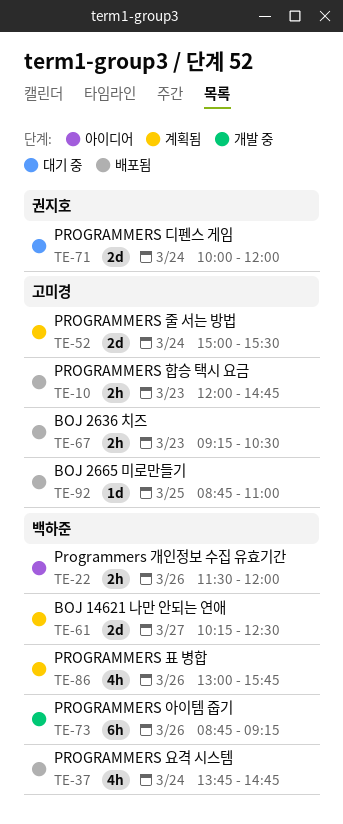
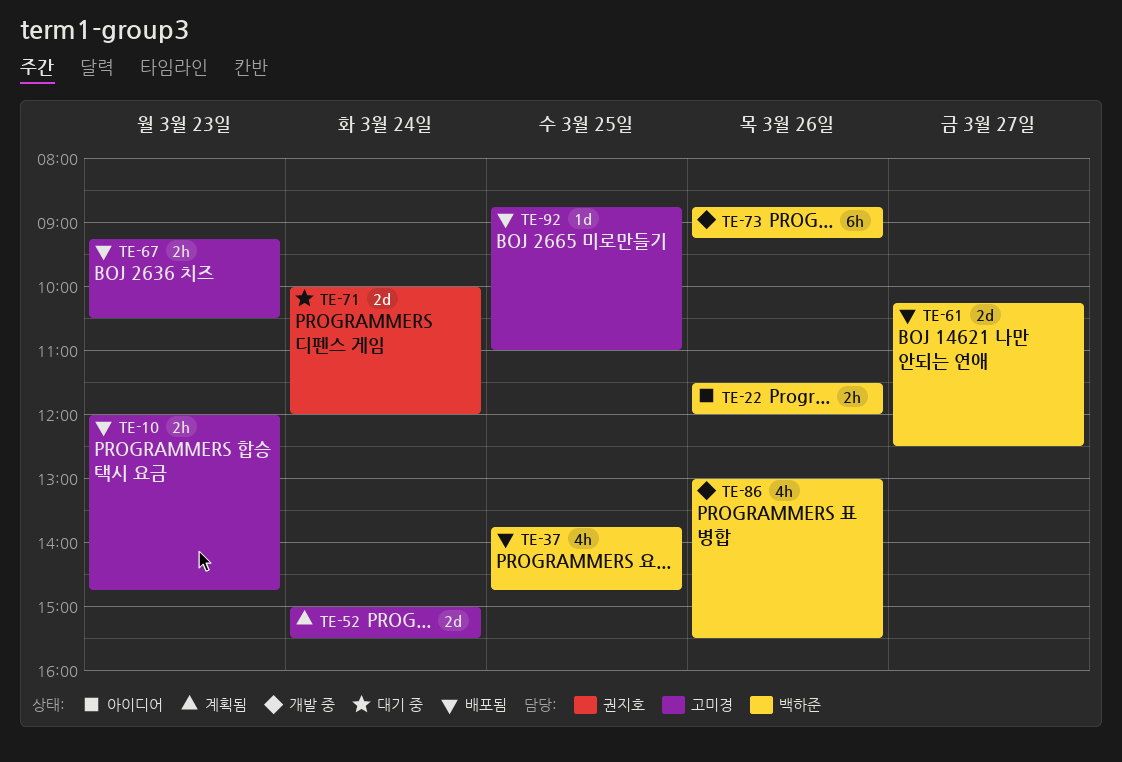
TE-37, day: Mar 24 -> Mar 25
TE-61, status: 계획됨 -> 배포됨
TE-86, status: 계획됨 -> 개발 중
TE-86, ends: 15:45 -> 15:30

